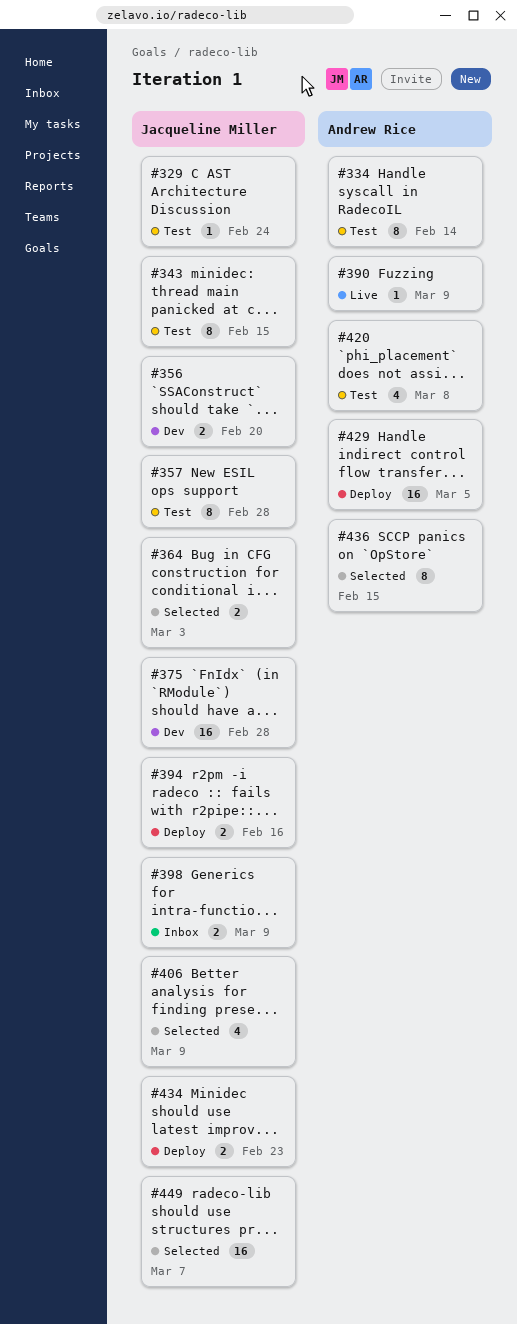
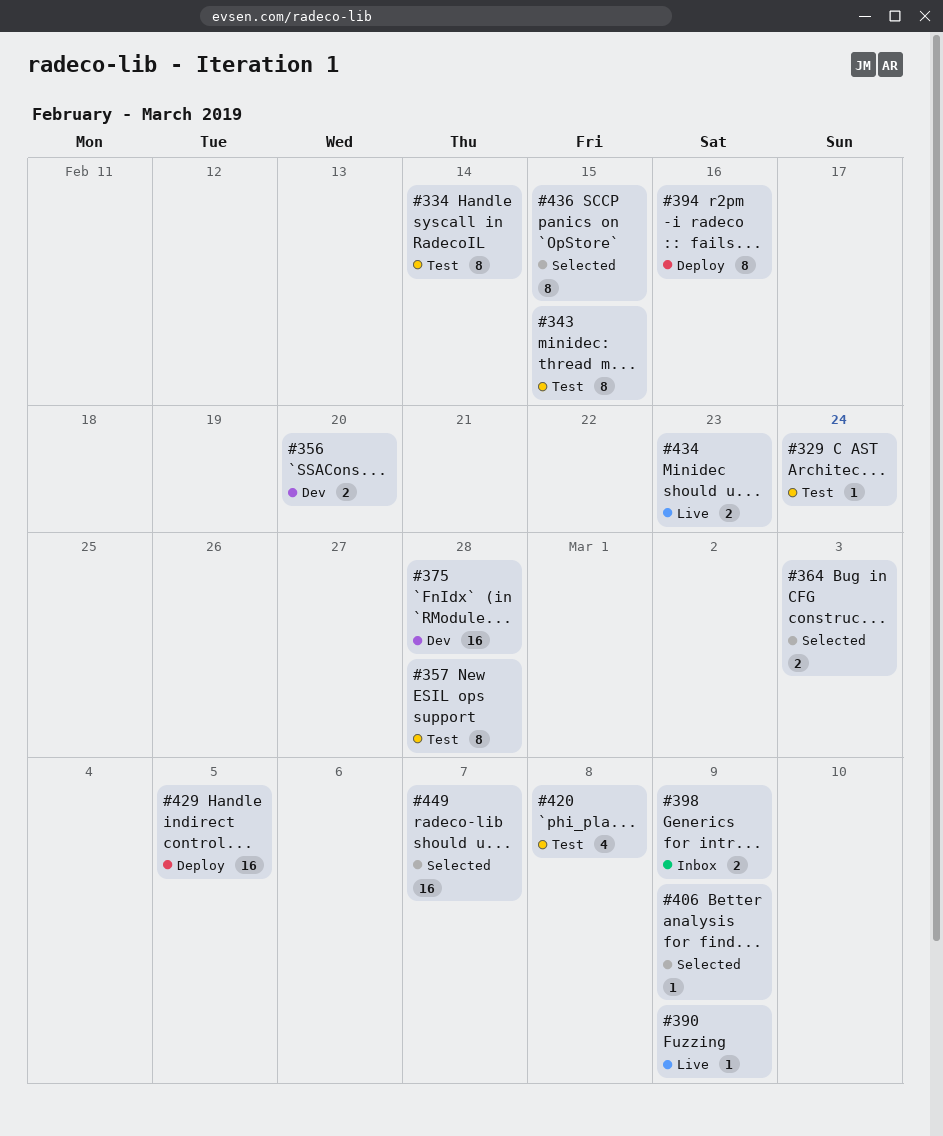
#394, estimate: 2 -> 8
#406, estimate: 4 -> 1
#434, status: Deploy -> Live

